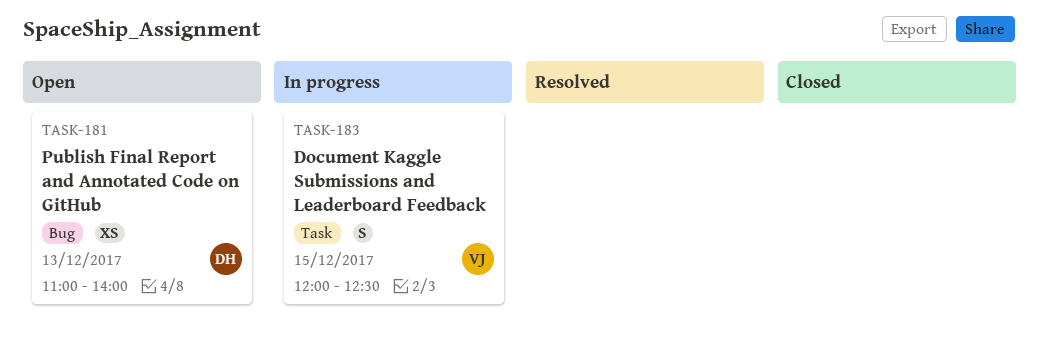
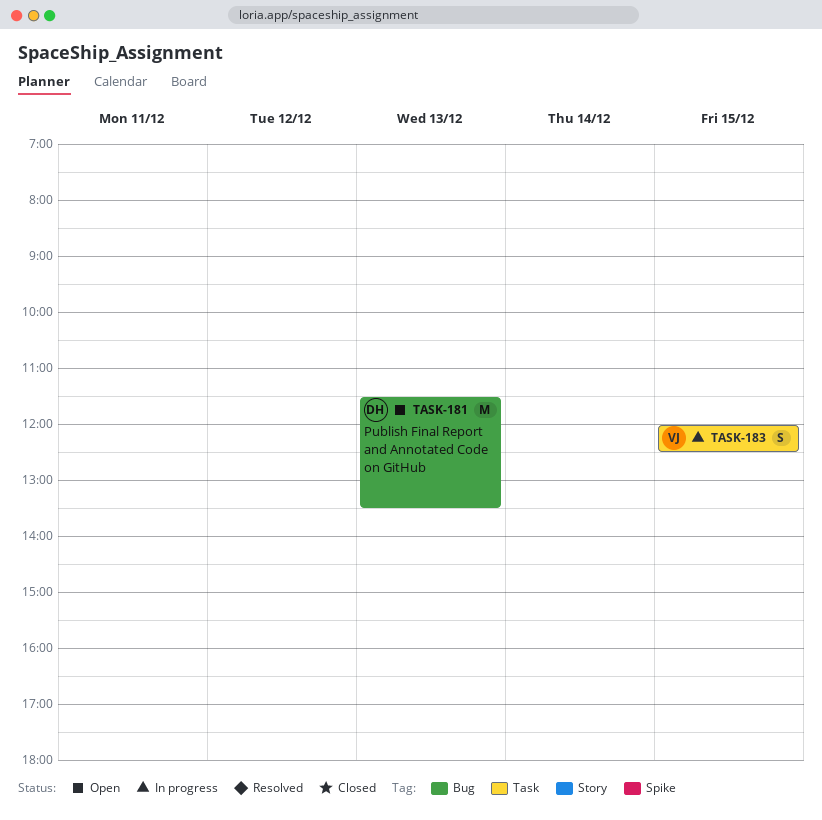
TASK-181, estimate: XS -> M
TASK-181, begins: 11:00 -> 11:30
TASK-181, ends: 14:00 -> 13:30

